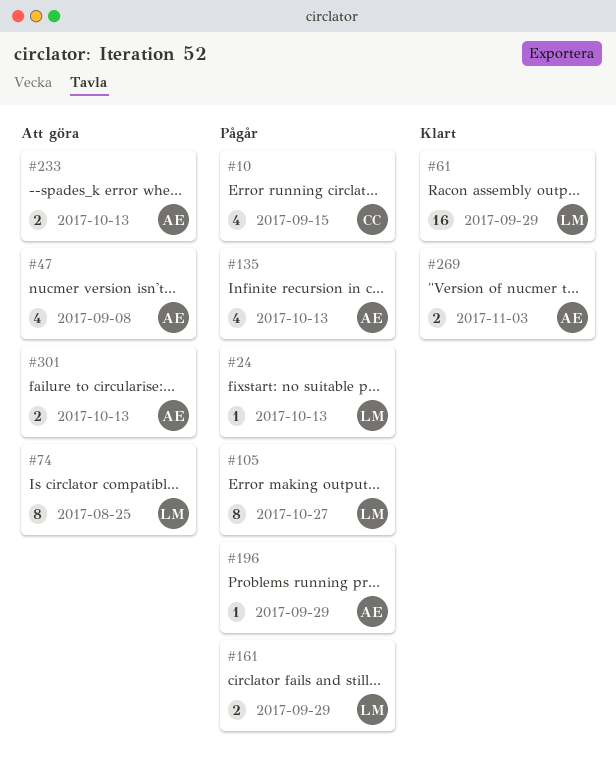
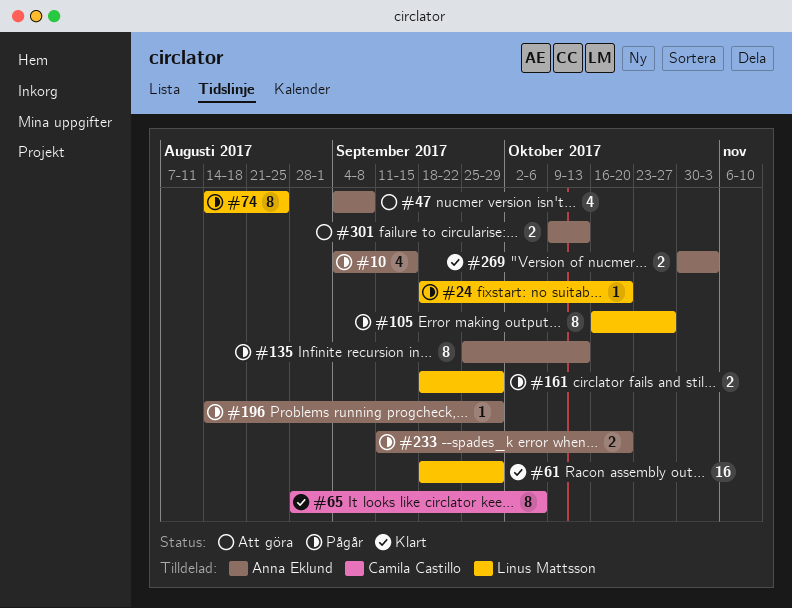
#10, owner: Camila Castillo -> Anna Eklund
#24, due: Oct 13 -> Oct 20
#65: none -> present
#74, status: Att göra -> Pågår
#135, estimate: 4 -> 8
#233, status: Att göra -> Pågår
#233, due: Oct 13 -> Oct 20

